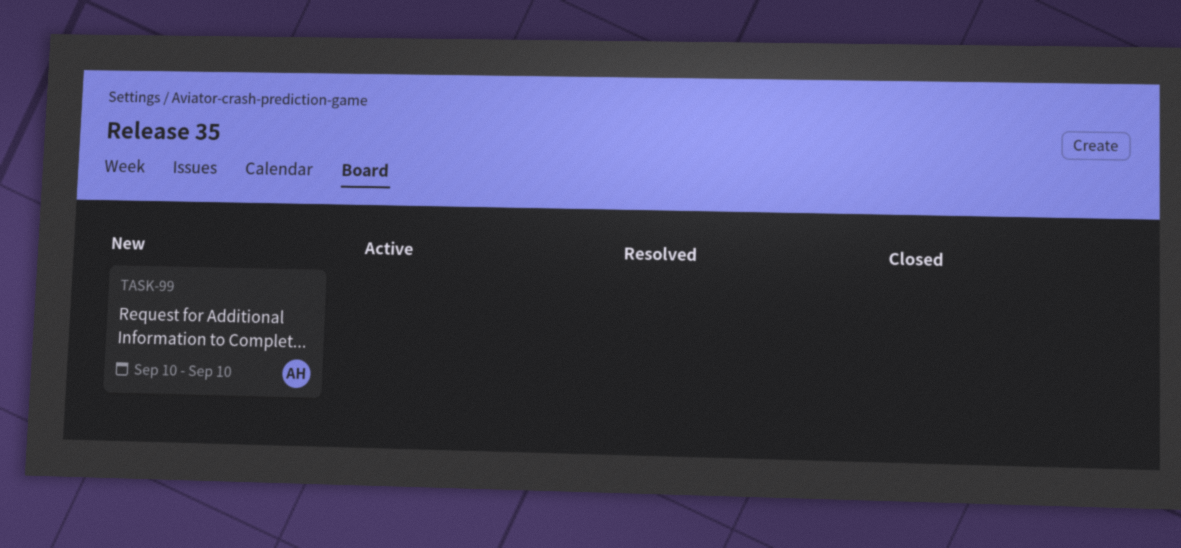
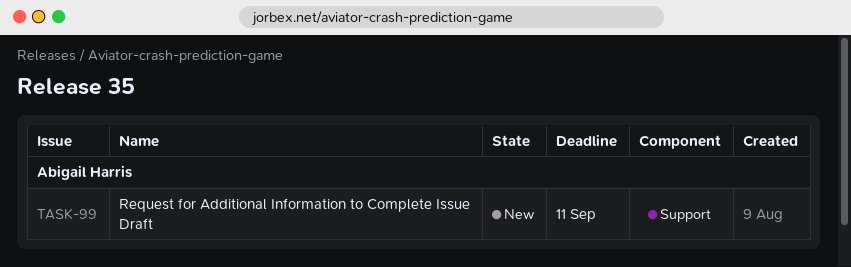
TASK-99, due: Sep 10 -> Sep 11

